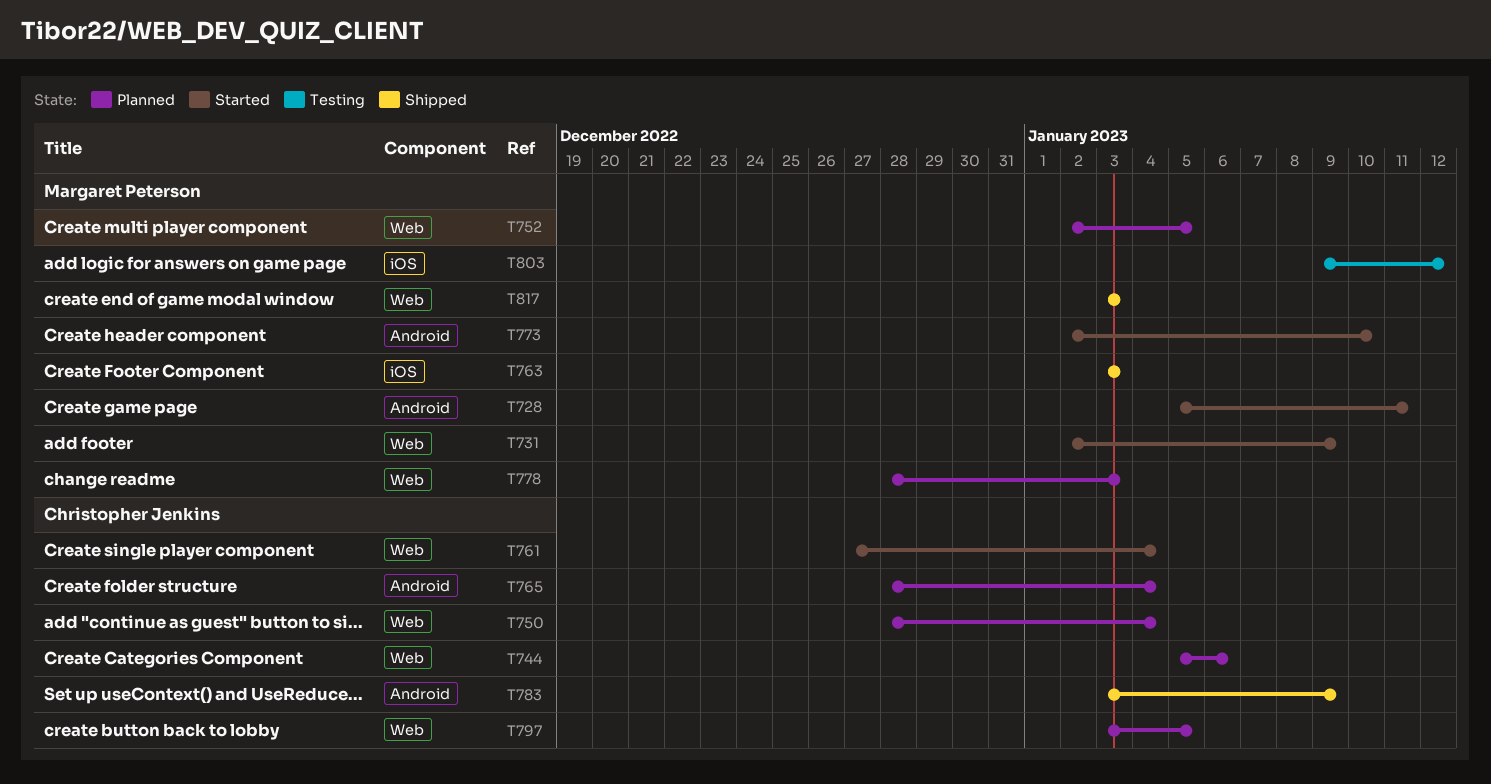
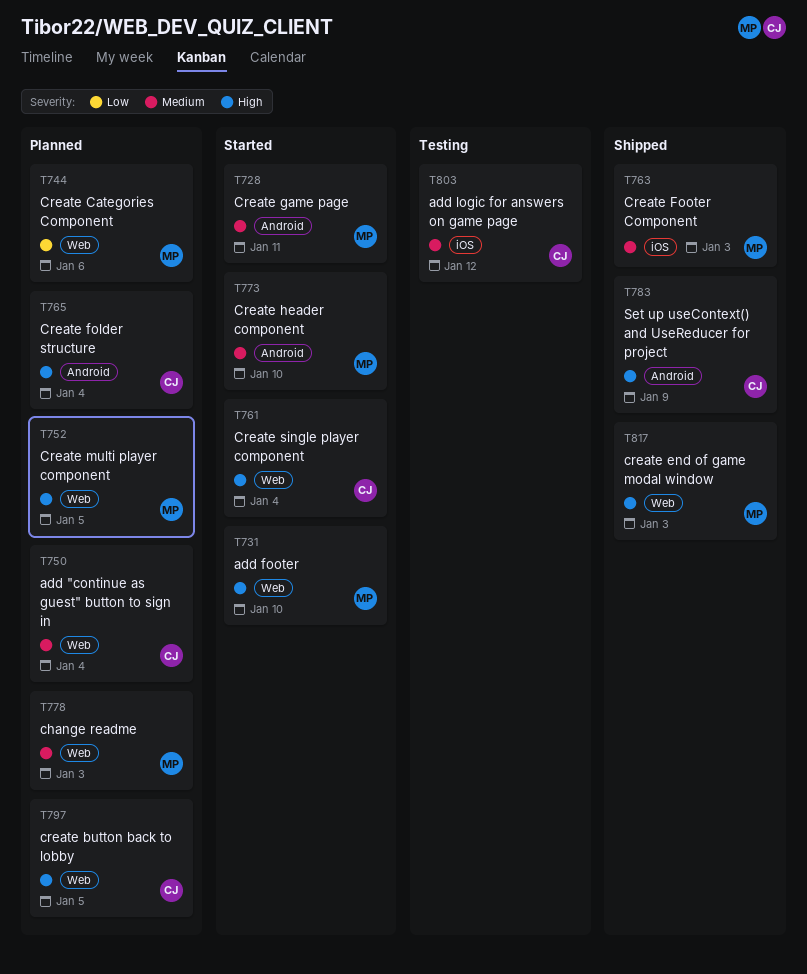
T731, due: Jan 9 -> Jan 10
T744, owner: Christopher Jenkins -> Margaret Peterson
T803, owner: Margaret Peterson -> Christopher Jenkins

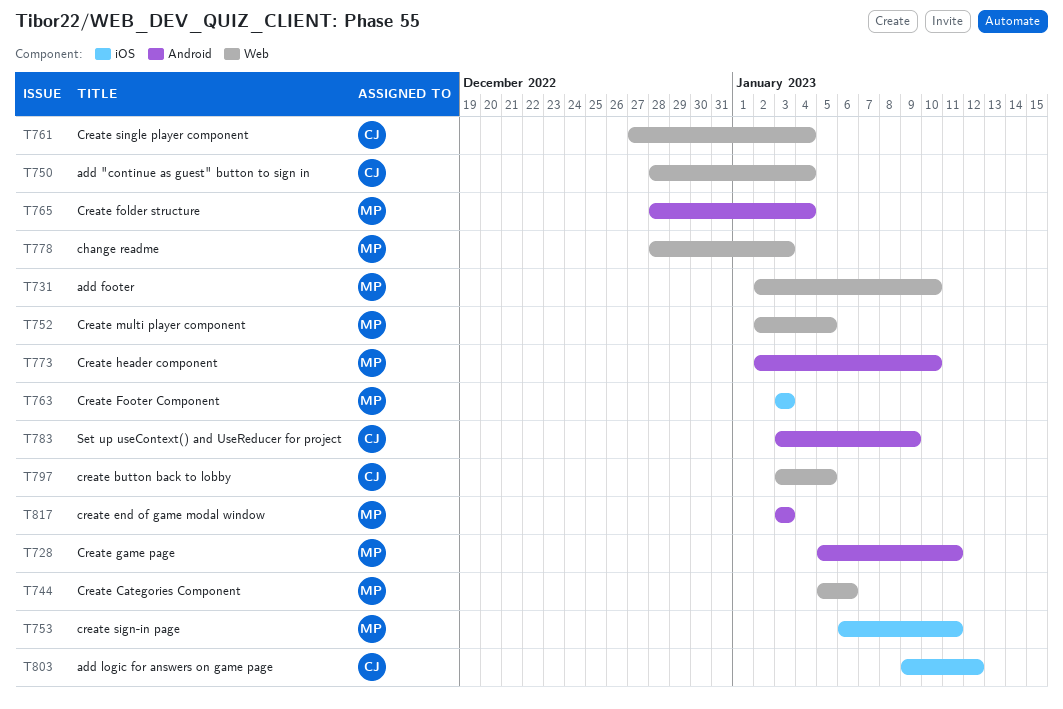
T753: none -> present
T765, owner: CJ -> MP
T817, label: Web -> Android

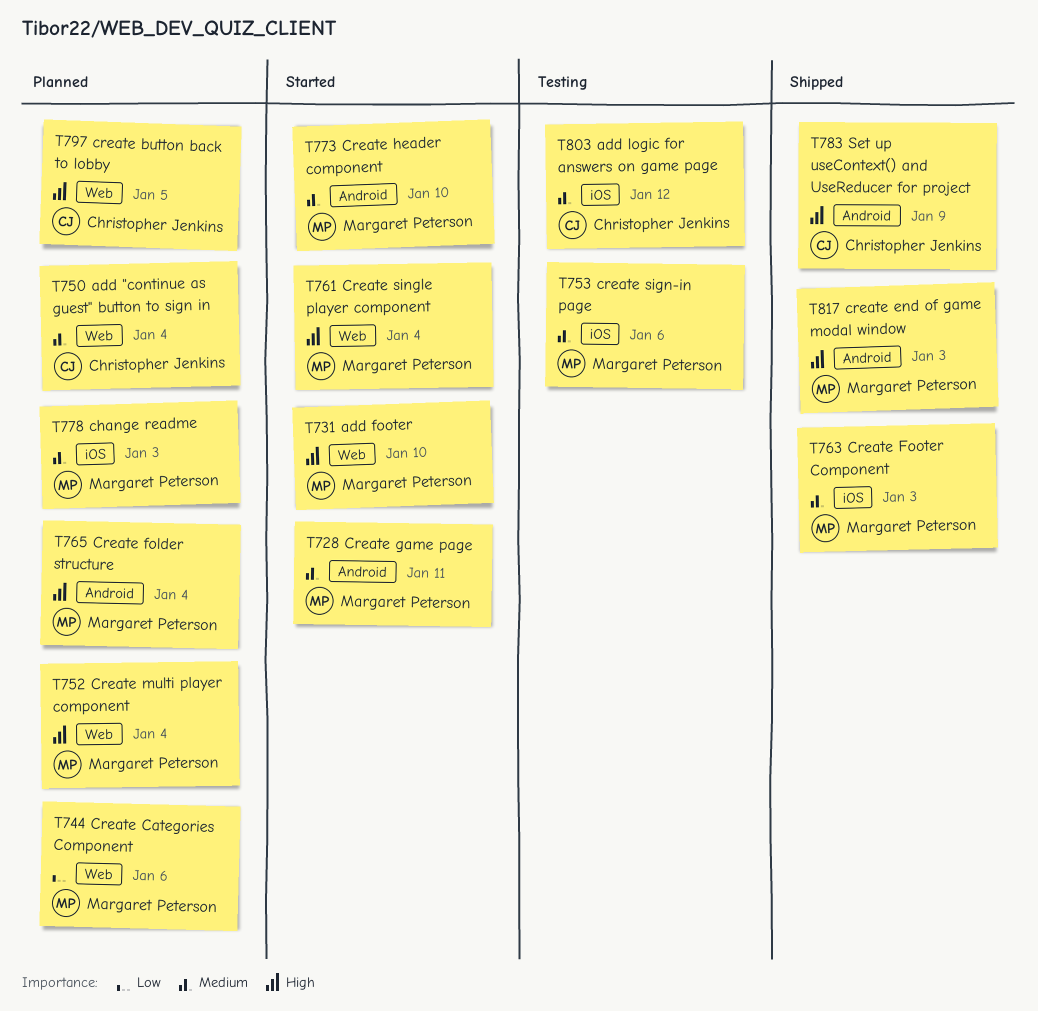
T752, due: Jan 5 -> Jan 4
T753, due: Jan 11 -> Jan 6
T761, owner: Christopher Jenkins -> Margaret Peterson
T778, label: Web -> iOS

